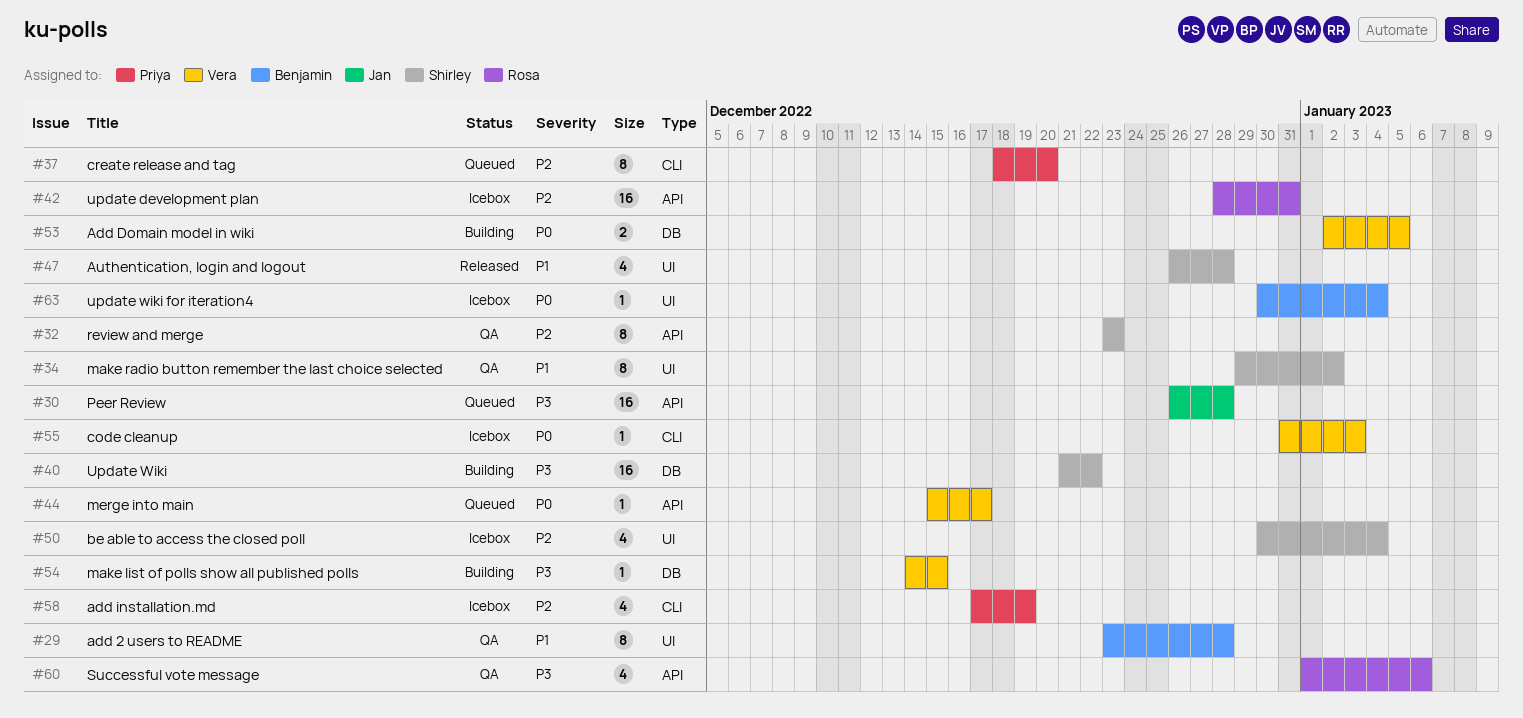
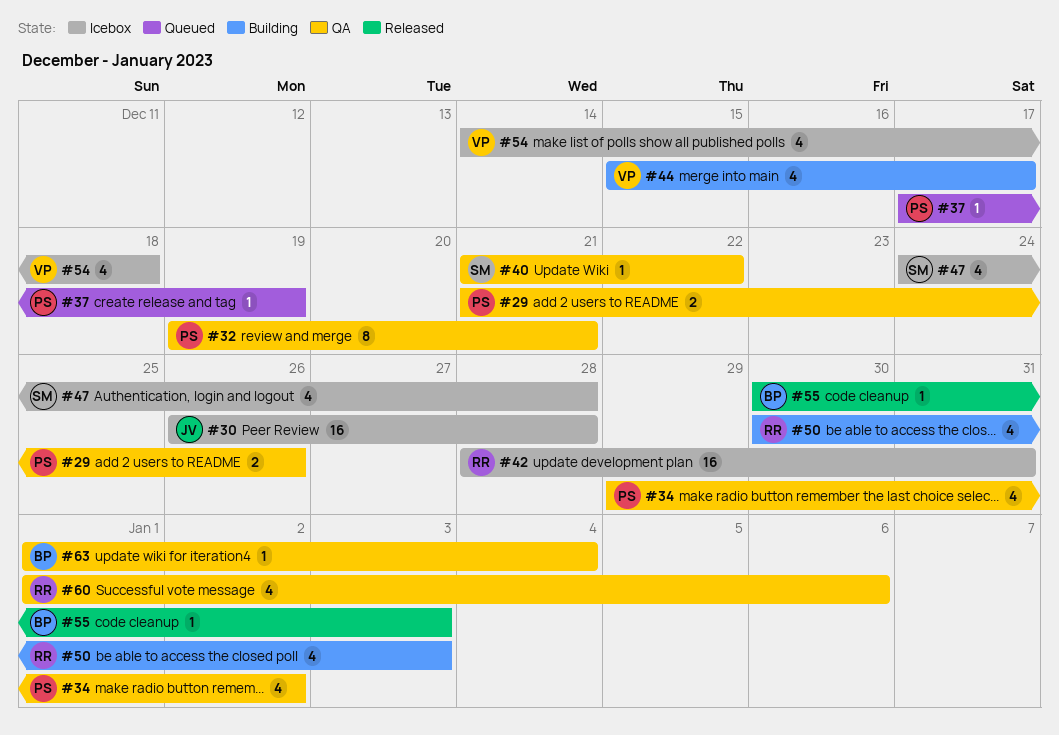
#29, owner: Benjamin -> Priya
#29, estimate: 8 -> 2
#29, start: Dec 23 -> Dec 21
#29, due: Dec 28 -> Dec 26
#30, status: Queued -> Icebox
#32, owner: Shirley -> Priya
#32, start: Dec 23 -> Dec 19
#32, due: Dec 23 -> Dec 21
#34, owner: Shirley -> Priya
#34, estimate: 8 -> 4
#37, estimate: 8 -> 1
#37, start: Dec 18 -> Dec 17
#37, due: Dec 20 -> Dec 19
#40, status: Building -> QA
#40, estimate: 16 -> 1
#44, status: Queued -> Building
#44, estimate: 1 -> 4
#47, status: Released -> Icebox
#47, start: Dec 26 -> Dec 24
#50, status: Icebox -> Building
#50, owner: Shirley -> Rosa
#50, due: Jan 4 -> Jan 3
#53: present -> none
#54, status: Building -> Icebox
#54, estimate: 1 -> 4
#54, due: Dec 15 -> Dec 18
#55, status: Icebox -> Released
#55, owner: Vera -> Benjamin
#55, start: Dec 31 -> Dec 30
#58: present -> none
#63, status: Icebox -> QA
#63, start: Dec 30 -> Jan 1

